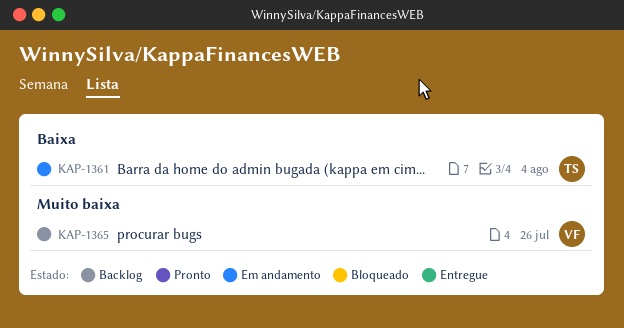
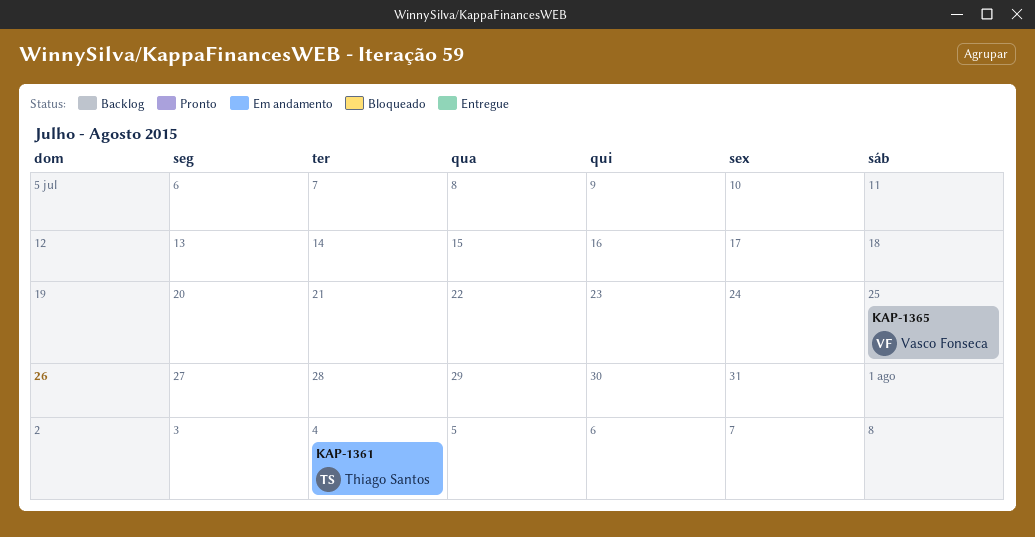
KAP-1365, due: Jul 26 -> Jul 25

